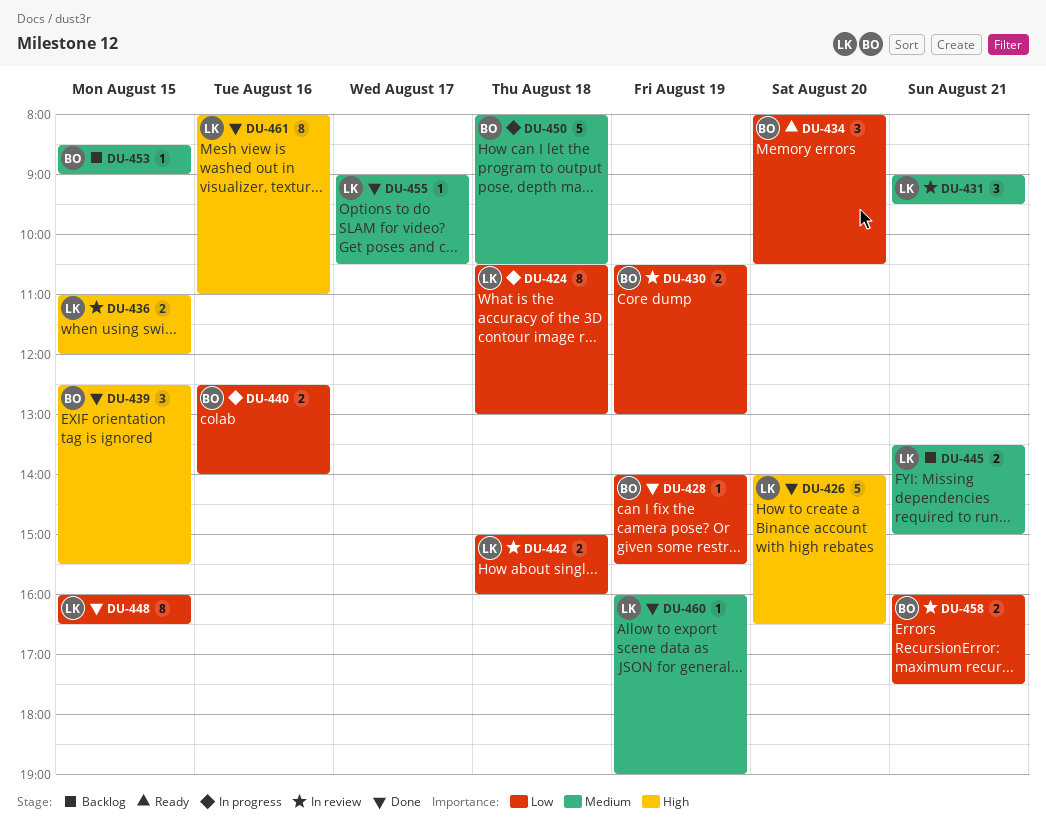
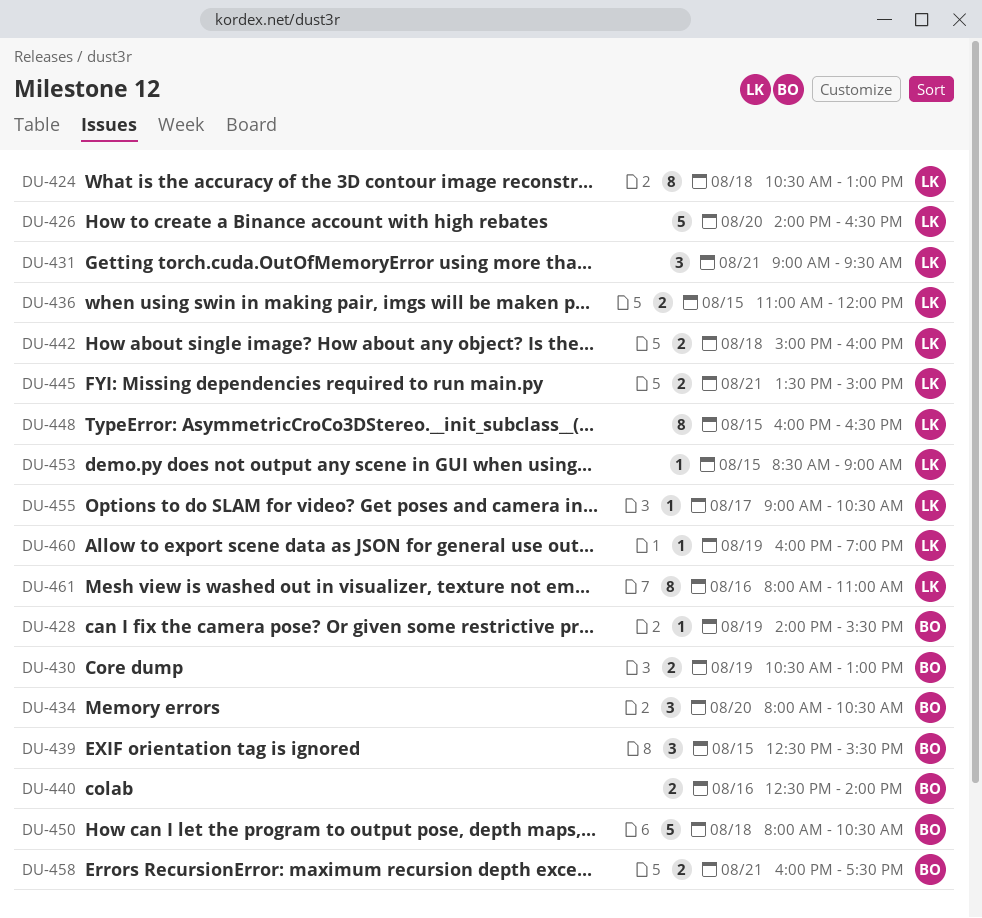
DU-453, owner: BO -> LK

